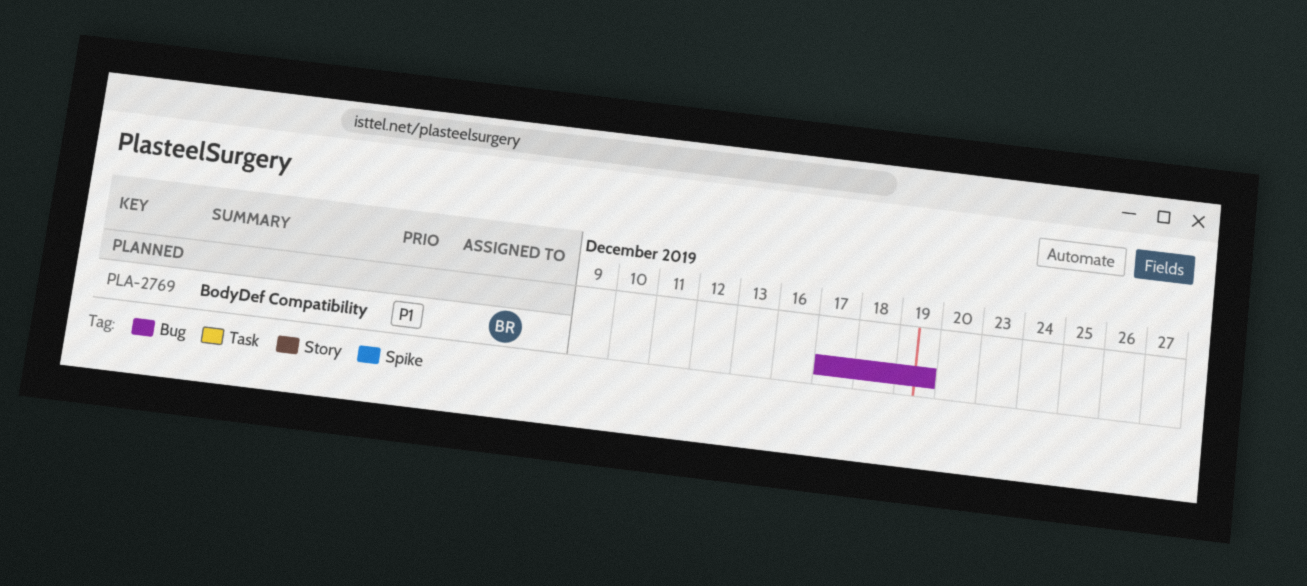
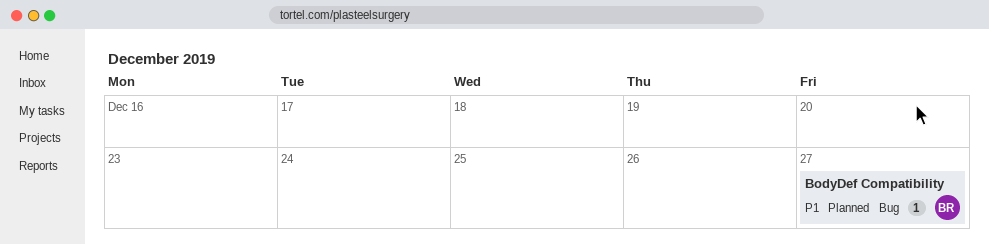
BodyDef Compatibility, due: Dec 19 -> Dec 27

